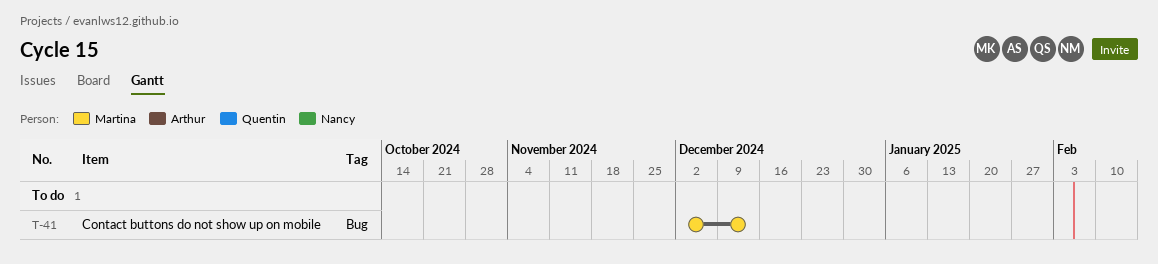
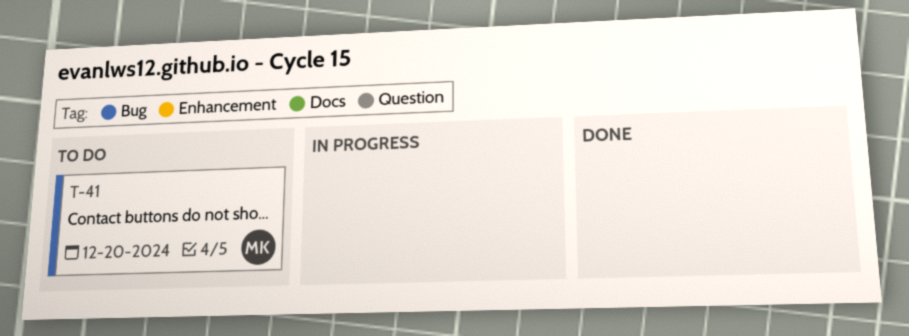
T-41, due: Dec 13 -> Dec 20

